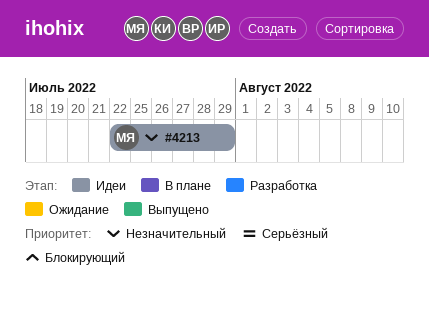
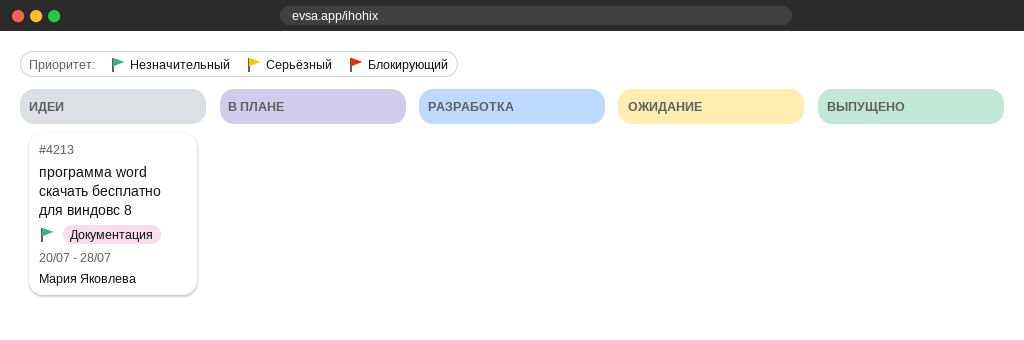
#4213, start: Jul 22 -> Jul 20
#4213, due: Jul 29 -> Jul 28

